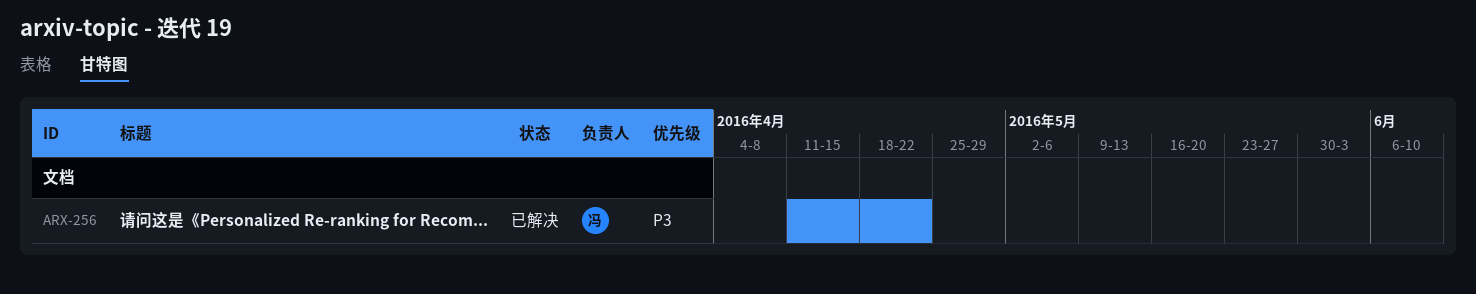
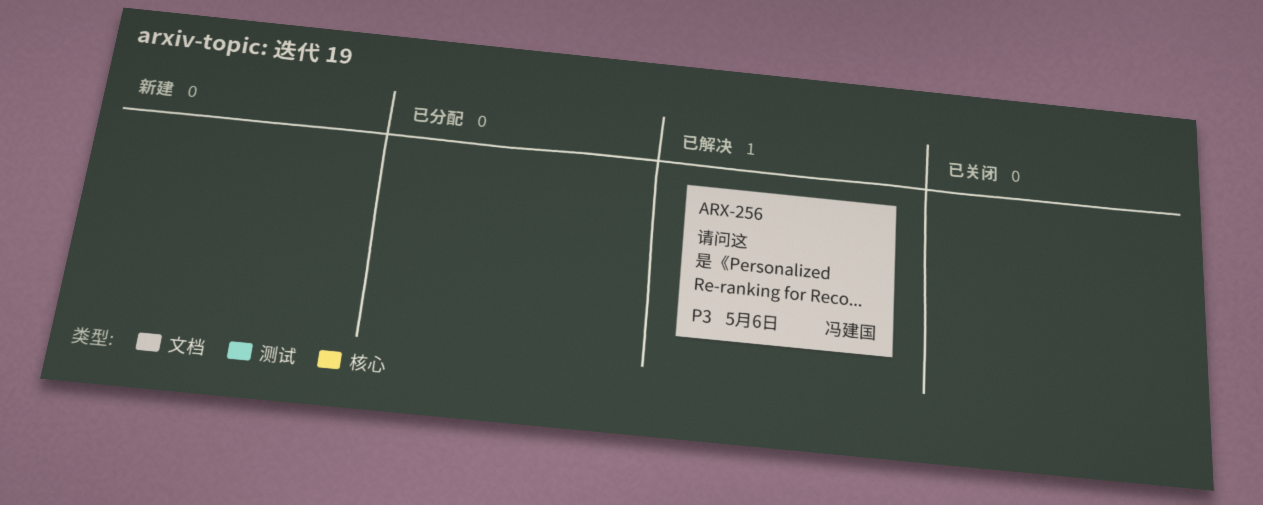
ARX-256, due: Apr 22 -> May 6

